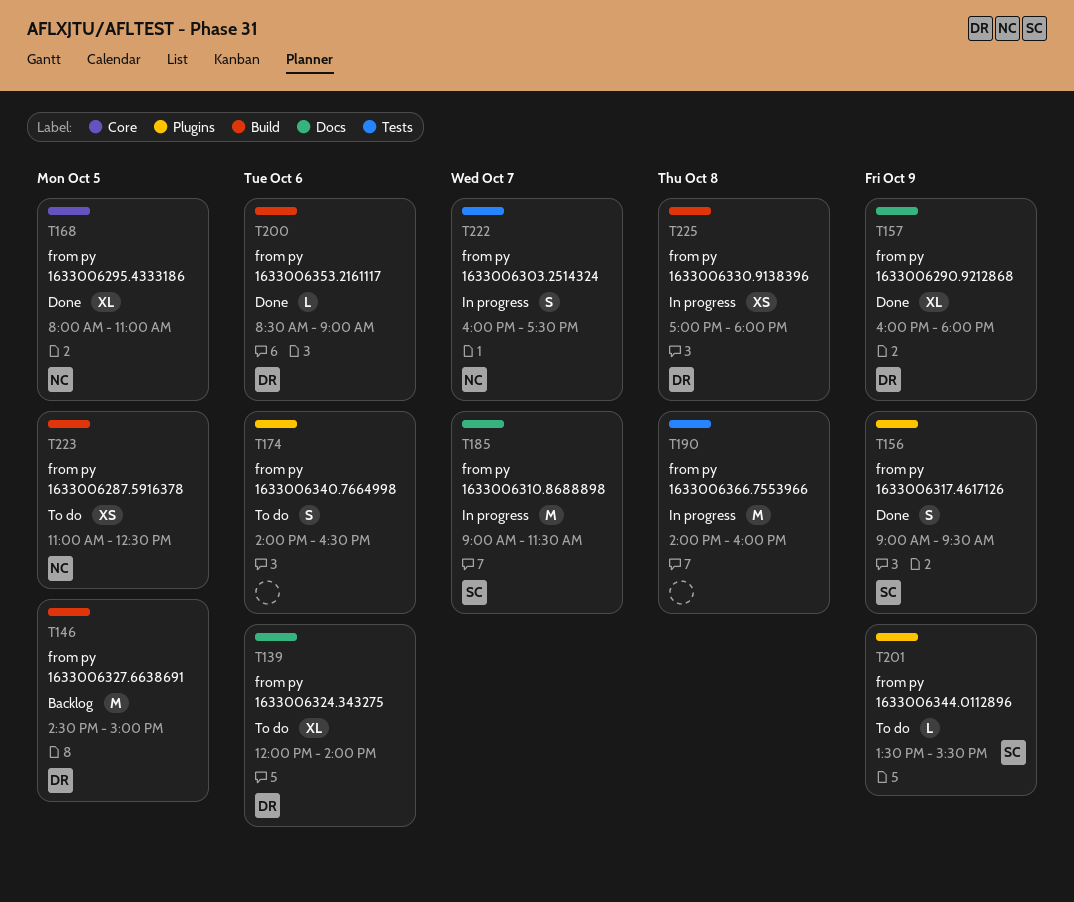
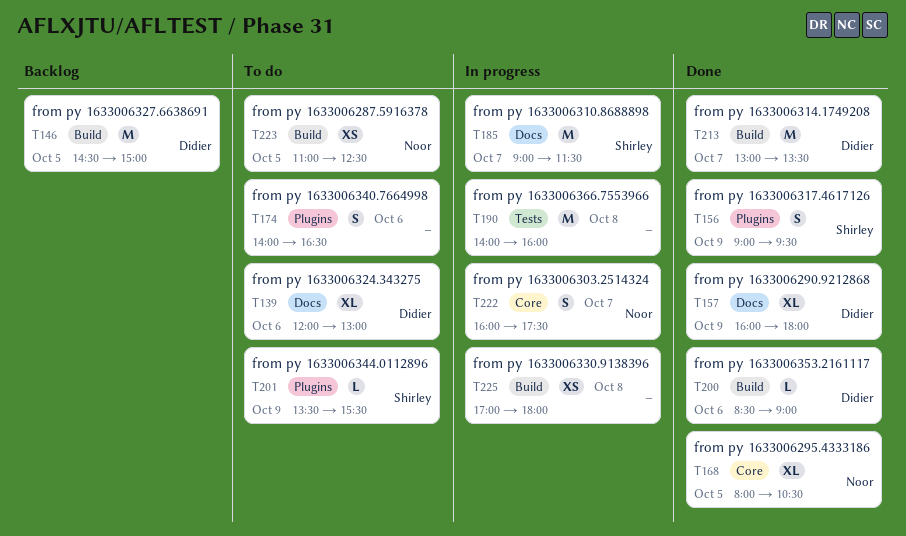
T139, ends: 14:00 -> 13:00
T168, ends: 11:00 -> 10:30
T213: none -> present
T222, label: Tests -> Core
T225, owner: Didier -> none

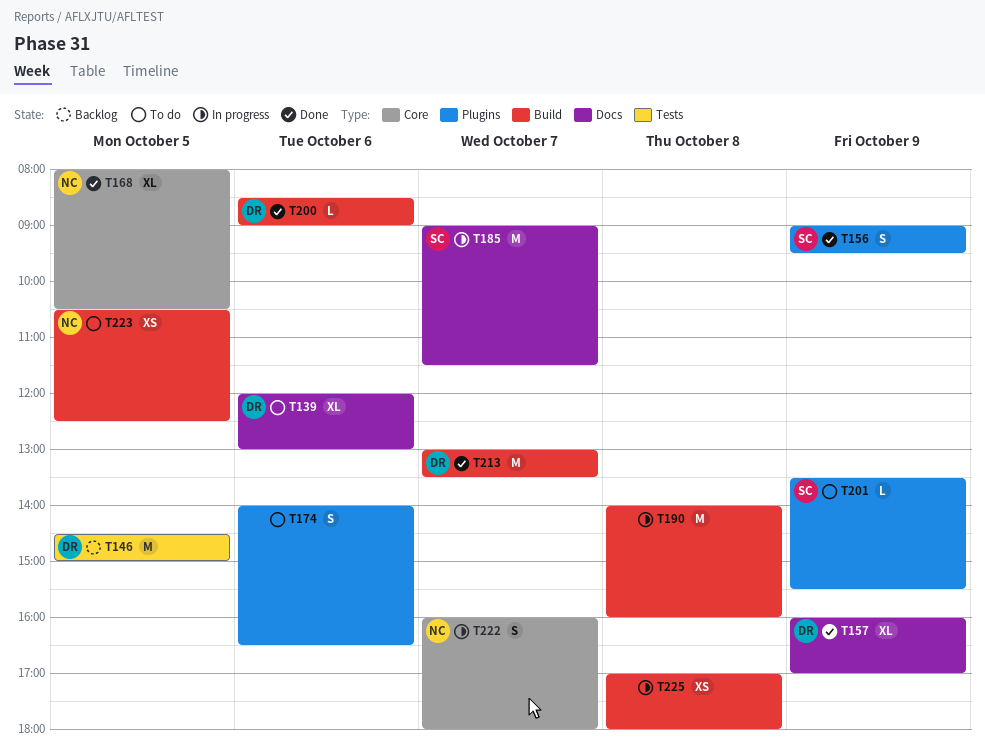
T146, label: Build -> Tests
T157, ends: 18:00 -> 17:00
T190, label: Tests -> Build
T222, ends: 17:30 -> 18:00
T223, begins: 11:00 -> 10:30

